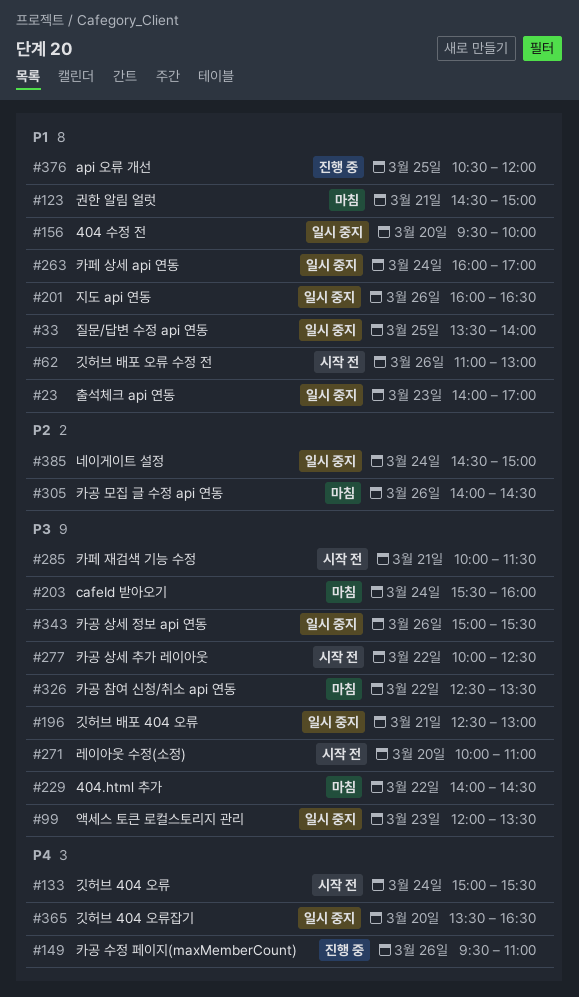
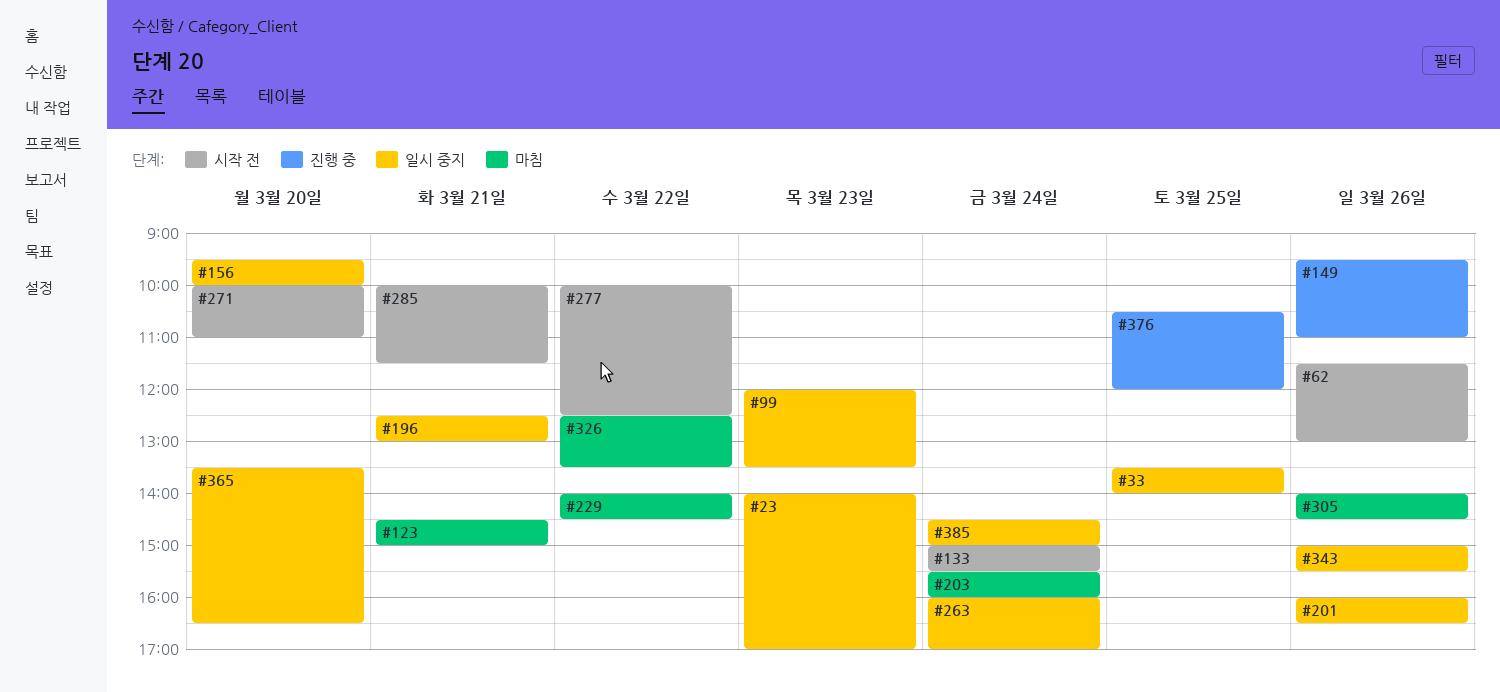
#62, begins: 11:00 -> 11:30

